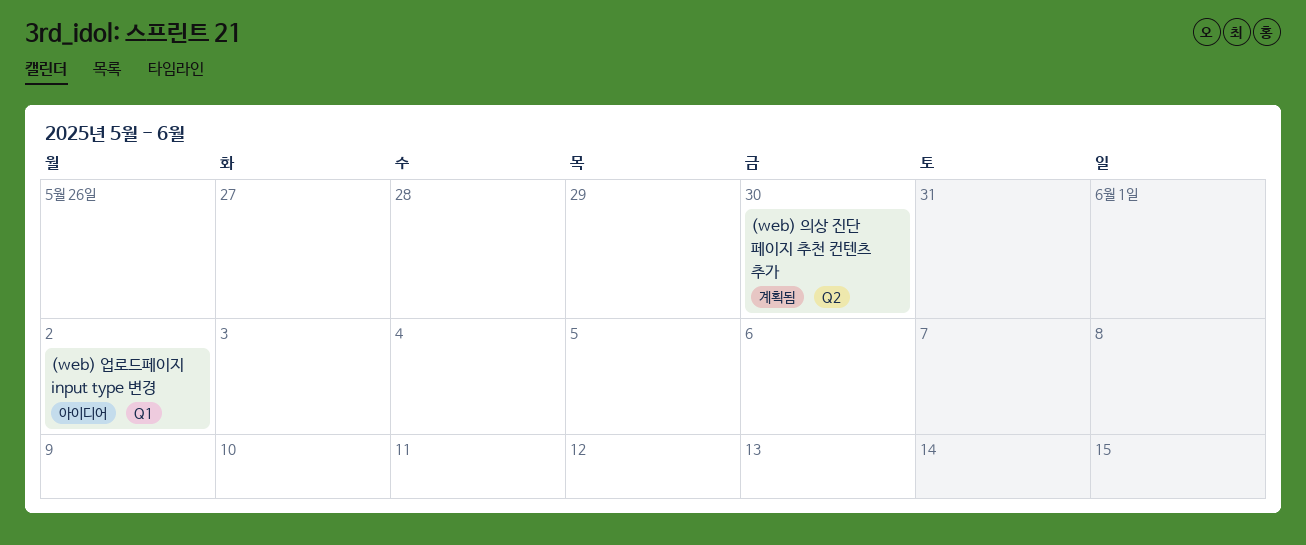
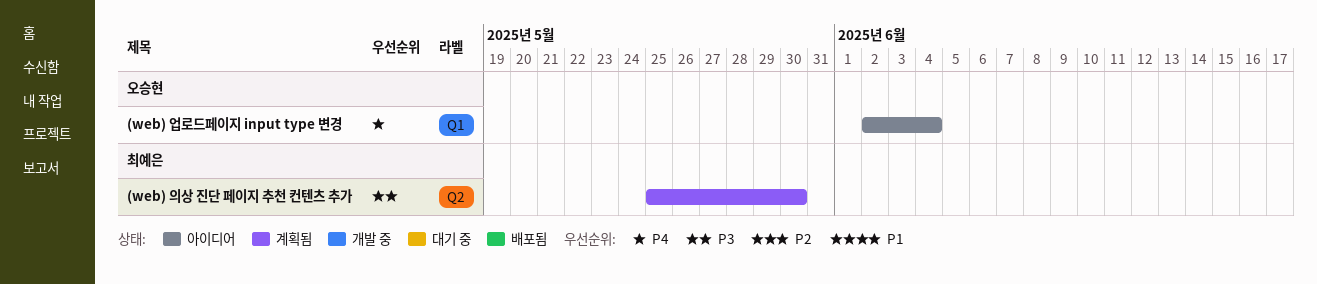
(web) 업로드페이지 input type 변경, due: Jun 2 -> Jun 4

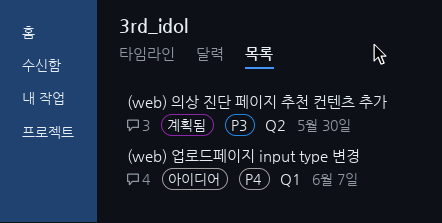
(web) 업로드페이지 input type 변경, due: Jun 4 -> Jun 7

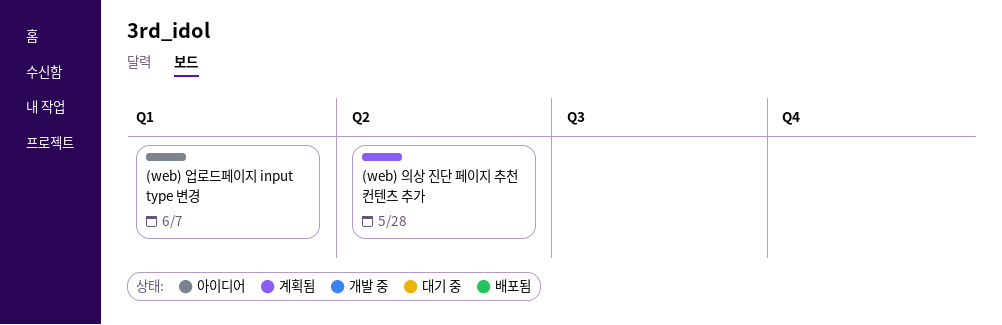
(web) 의상 진단 페이지 추천 컨텐츠 추가, due: May 30 -> May 28

